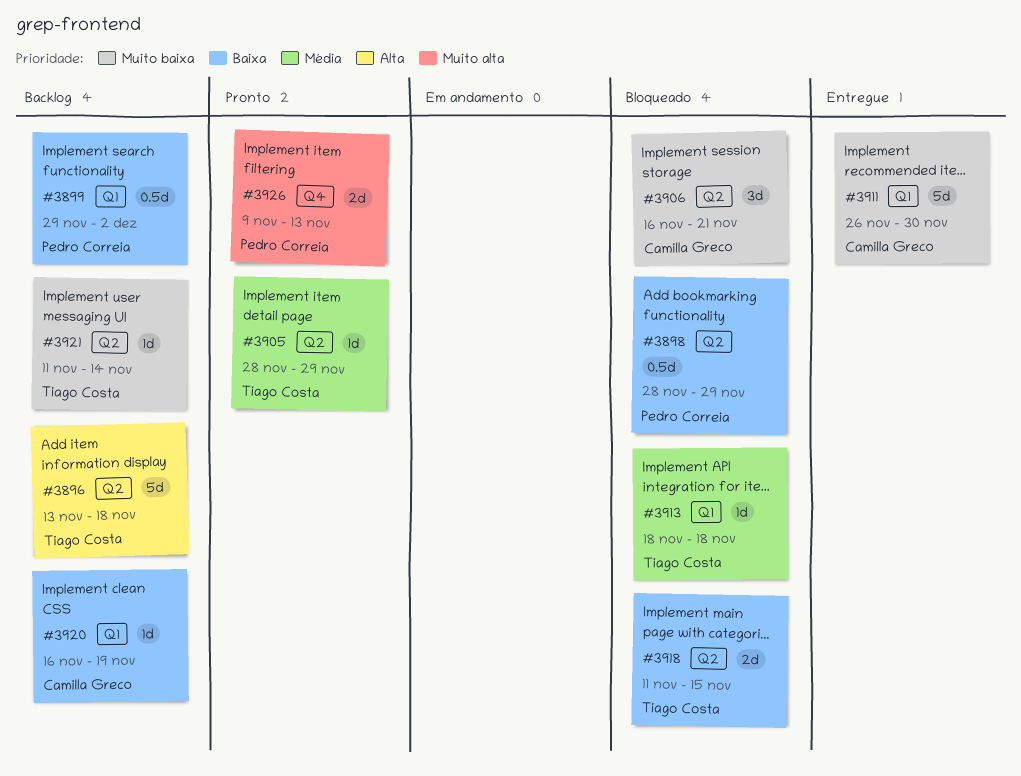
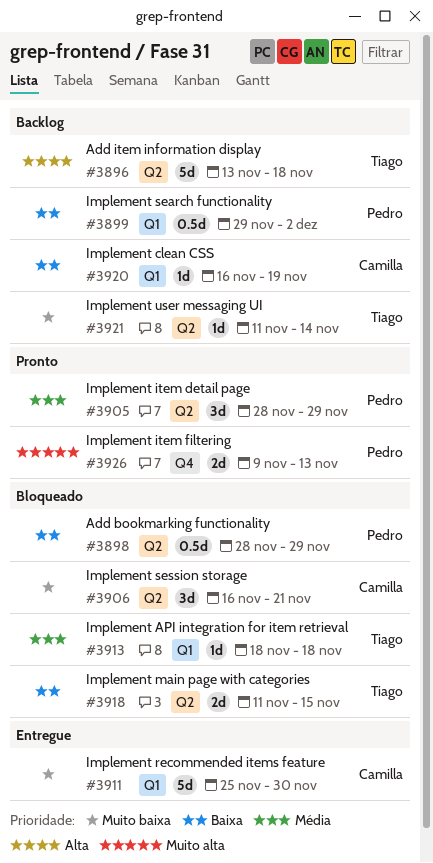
#3905, owner: Tiago Costa -> Pedro Correia
#3905, estimate: 1d -> 3d
#3911, start: Nov 26 -> Nov 25

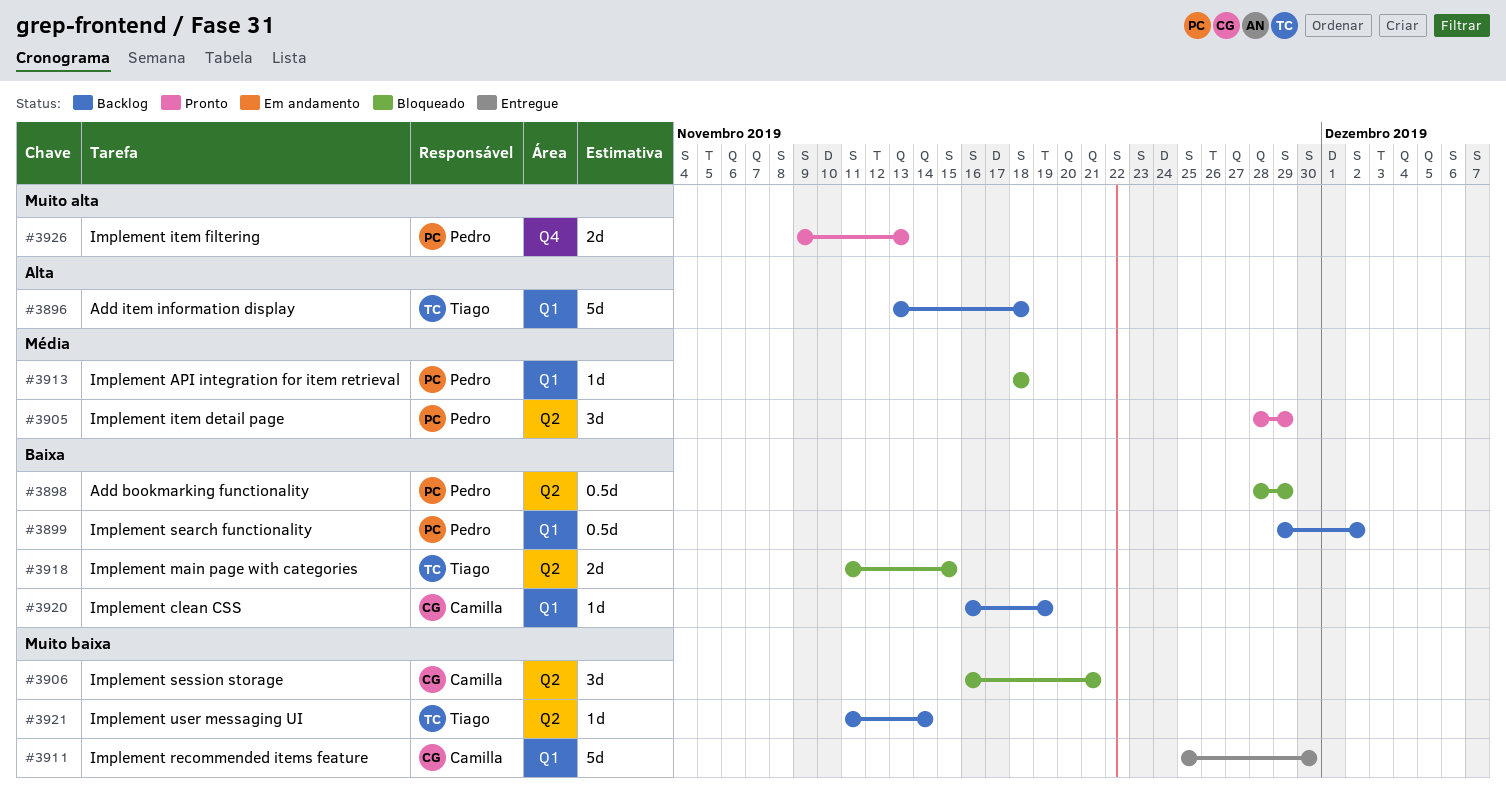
#3896, label: Q2 -> Q1
#3913, owner: Tiago -> Pedro

